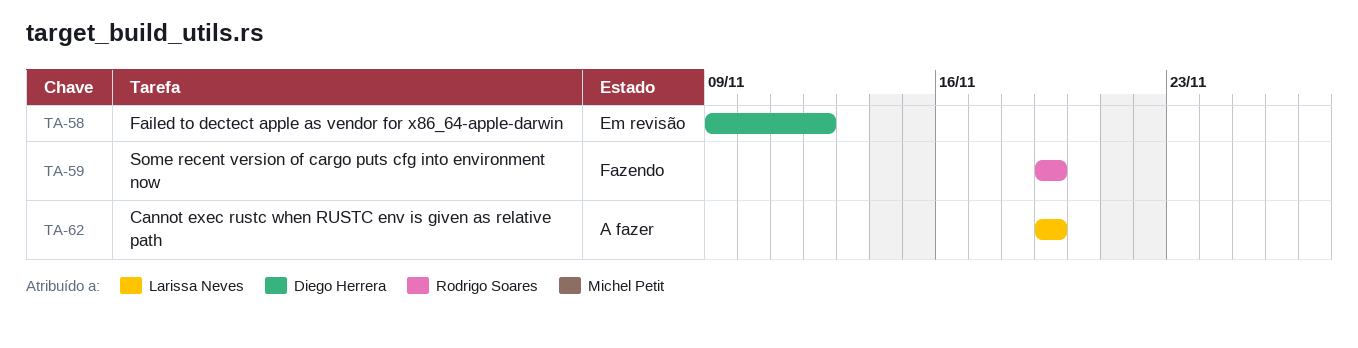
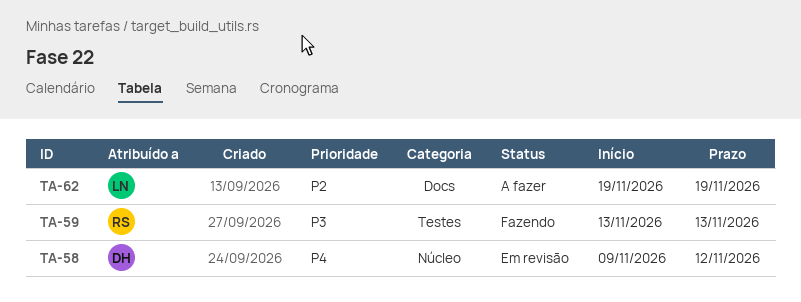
TA-59, start: Nov 19 -> Nov 13
TA-59, due: Nov 19 -> Nov 13

